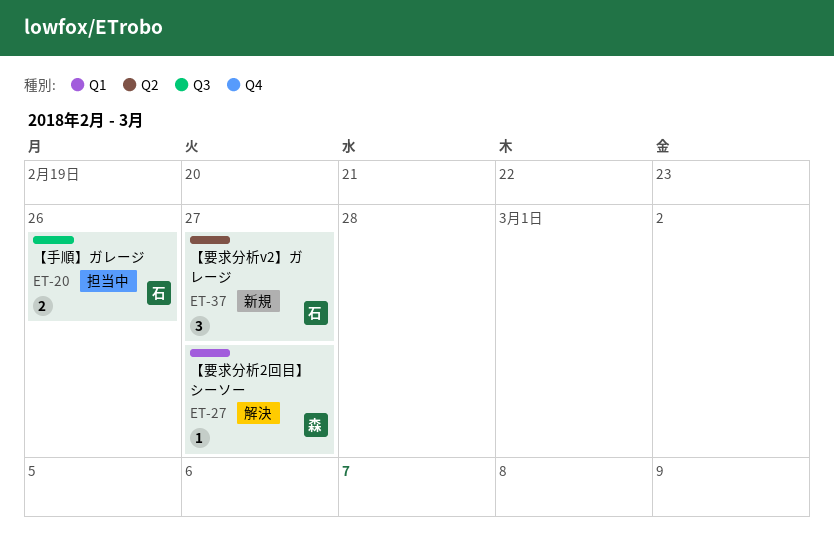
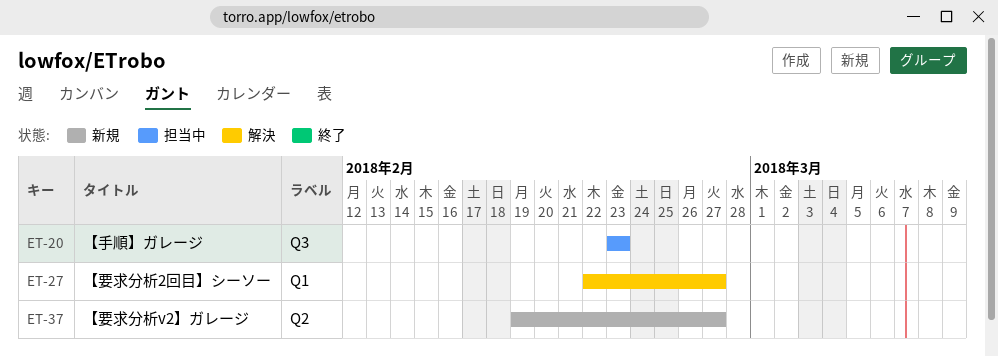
ET-20, due: Feb 26 -> Feb 23

